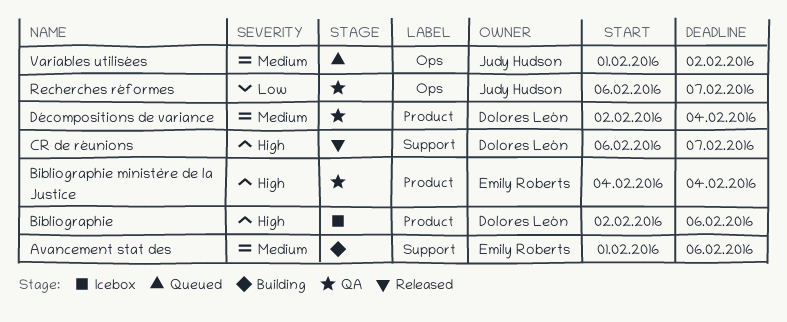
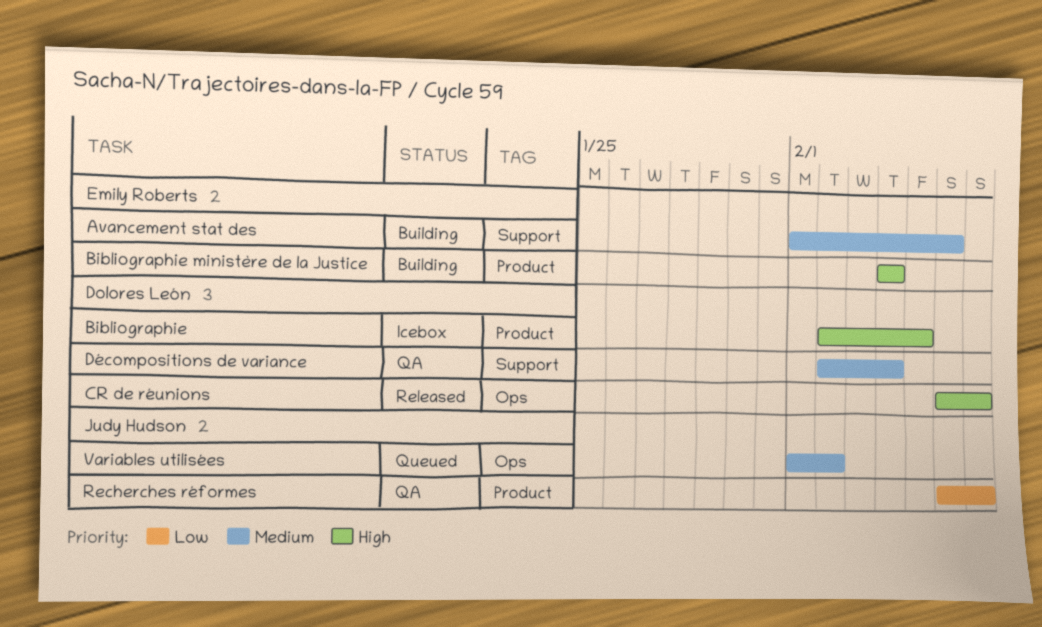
Bibliographie, due: Feb 6 -> Feb 5
Bibliographie ministère de la Justice, status: QA -> Building
CR de réunions, label: Support -> Ops
Décompositions de variance, label: Product -> Support
Recherches réformes, label: Ops -> Product

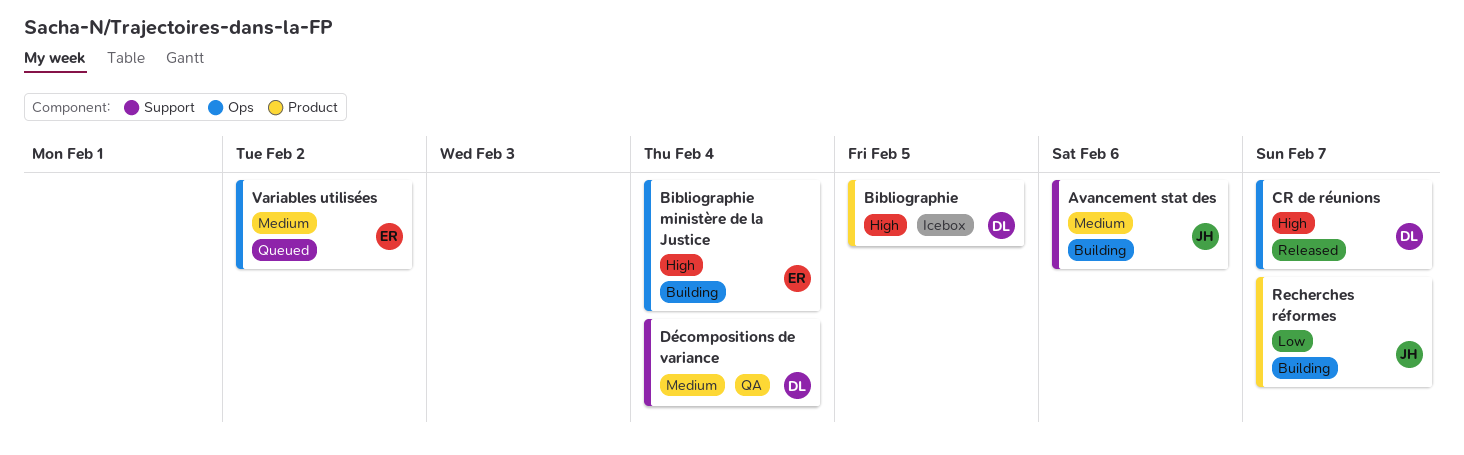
Avancement stat des, owner: Emily Roberts -> Judy Hudson
Bibliographie ministère de la Justice, label: Product -> Ops
Recherches réformes, status: QA -> Building
Variables utilisées, owner: Judy Hudson -> Emily Roberts

